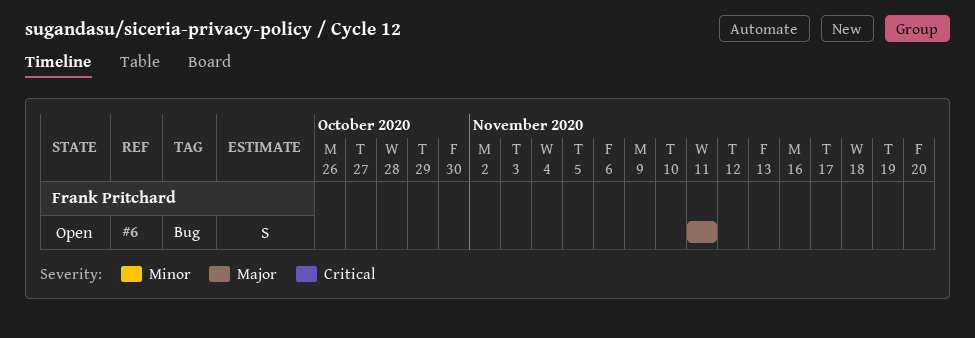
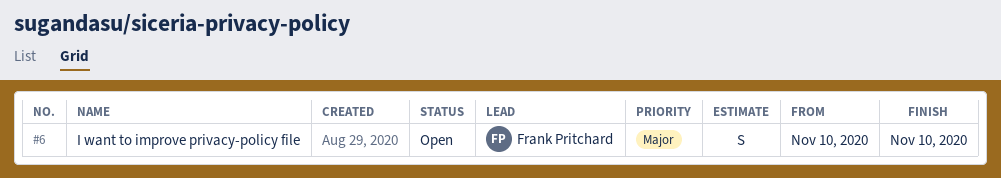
#6, start: Nov 11 -> Nov 10
#6, due: Nov 11 -> Nov 10

